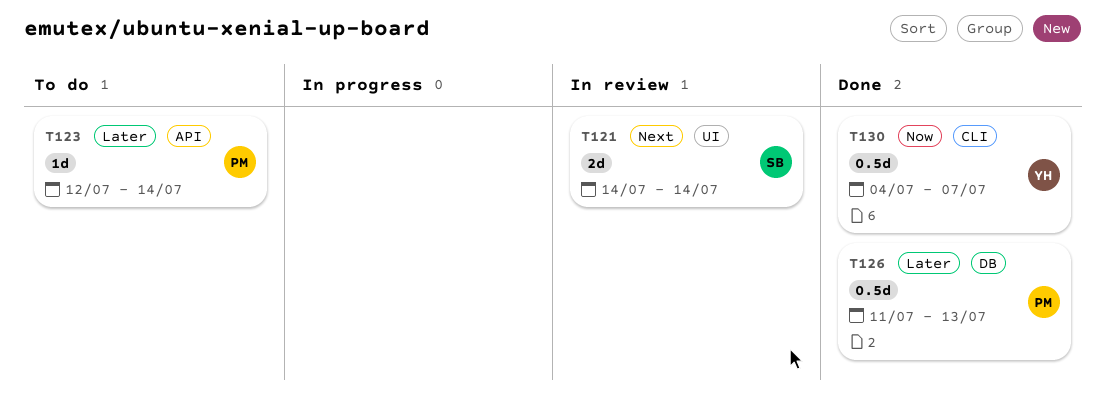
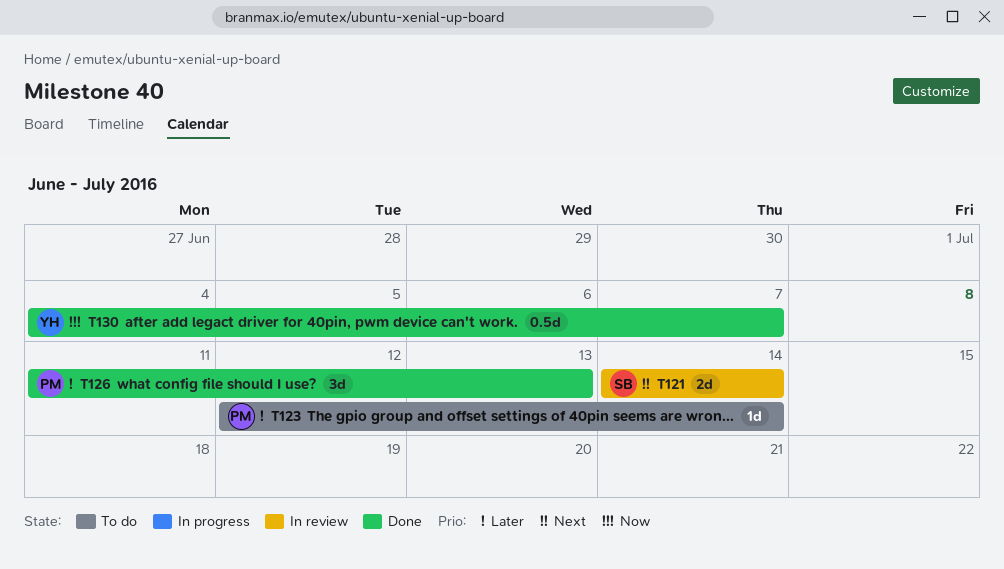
T126, estimate: 0.5d -> 3d

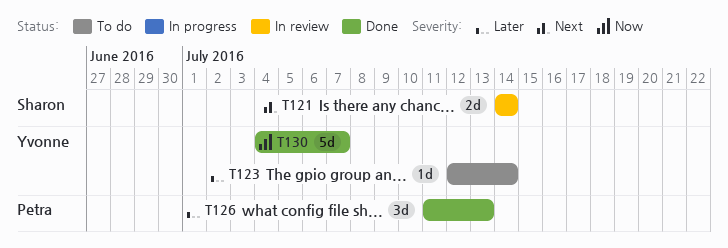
T123, owner: Petra -> Yvonne
T130, estimate: 0.5d -> 5d

